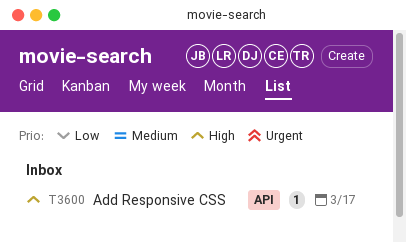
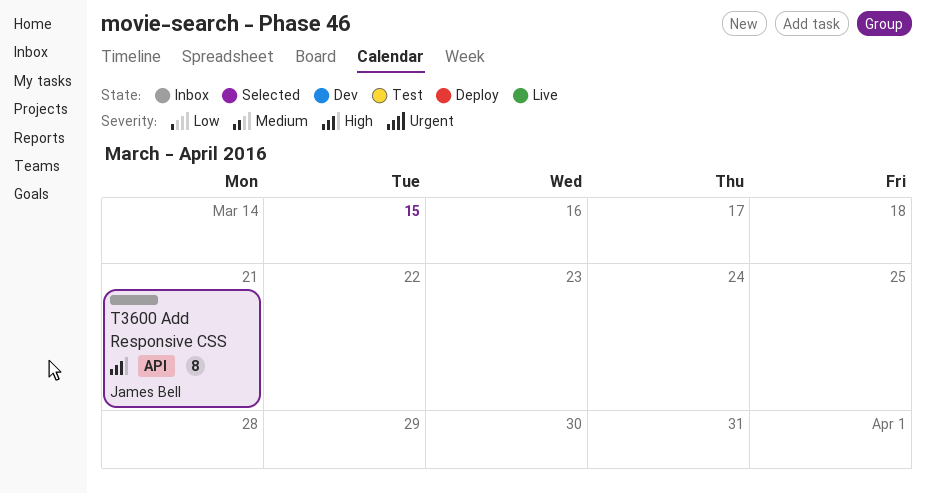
T3600, estimate: 1 -> 8
T3600, due: Mar 17 -> Mar 21

